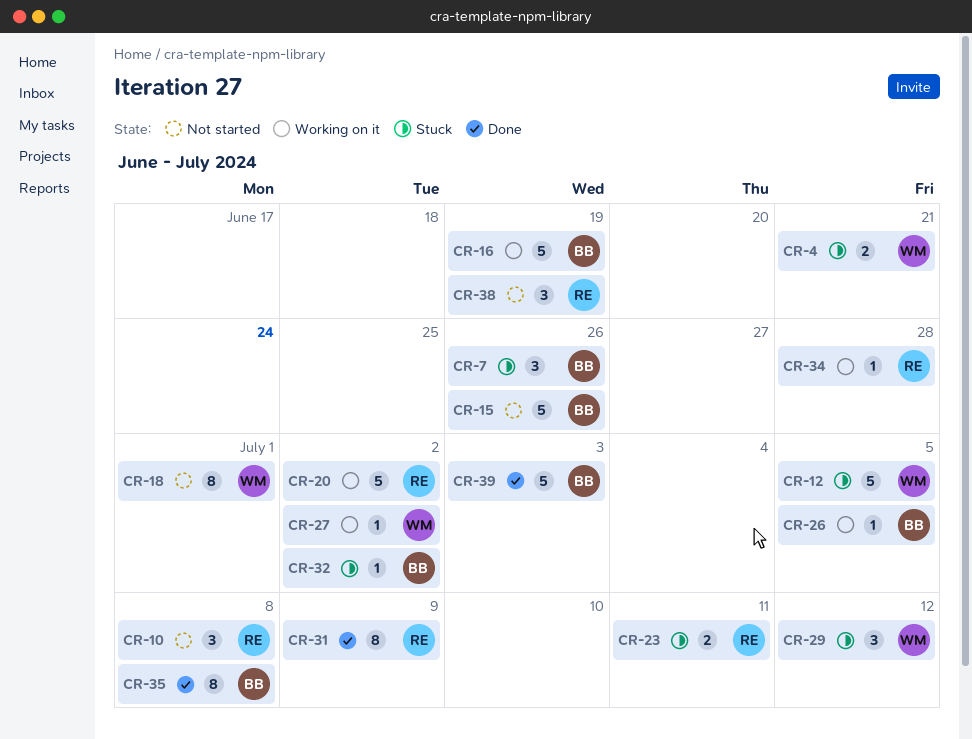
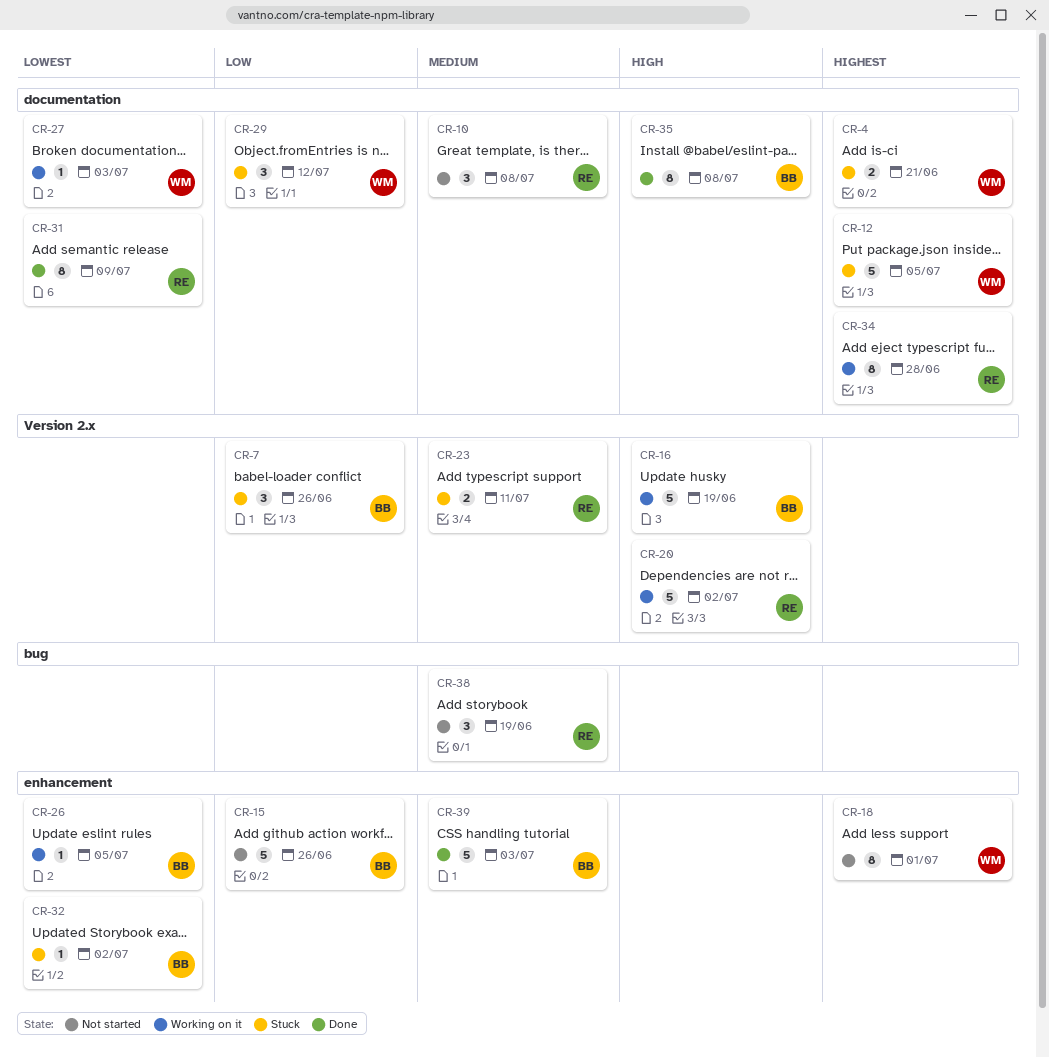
CR-27, due: Jul 2 -> Jul 3
CR-34, estimate: 1 -> 8

